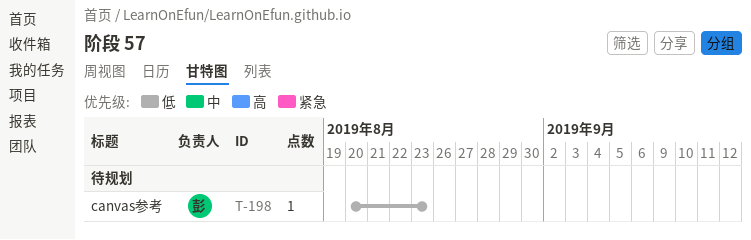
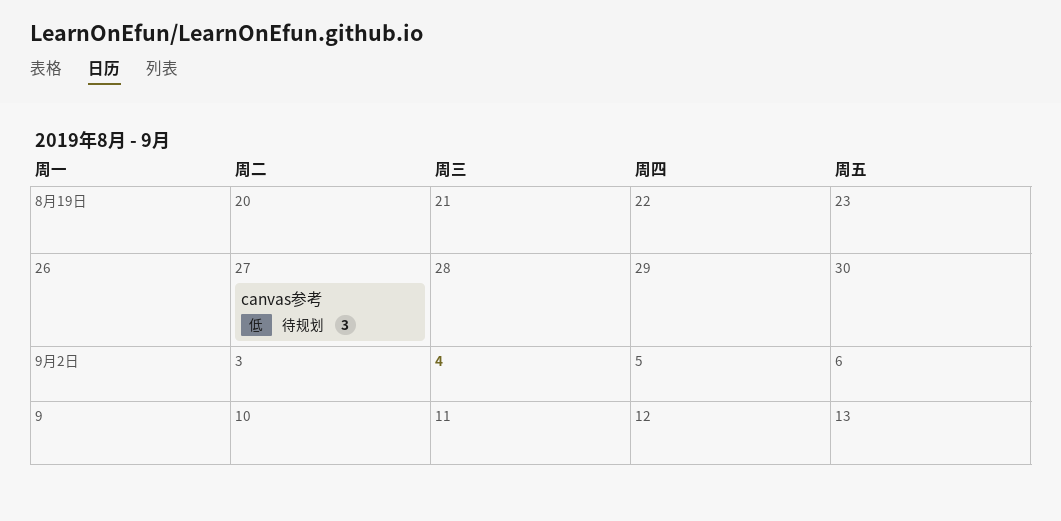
canvas参考, estimate: 1 -> 3
canvas参考, due: Aug 23 -> Aug 27

